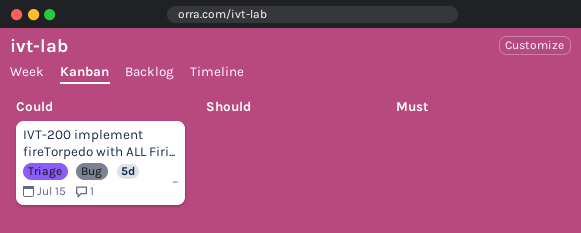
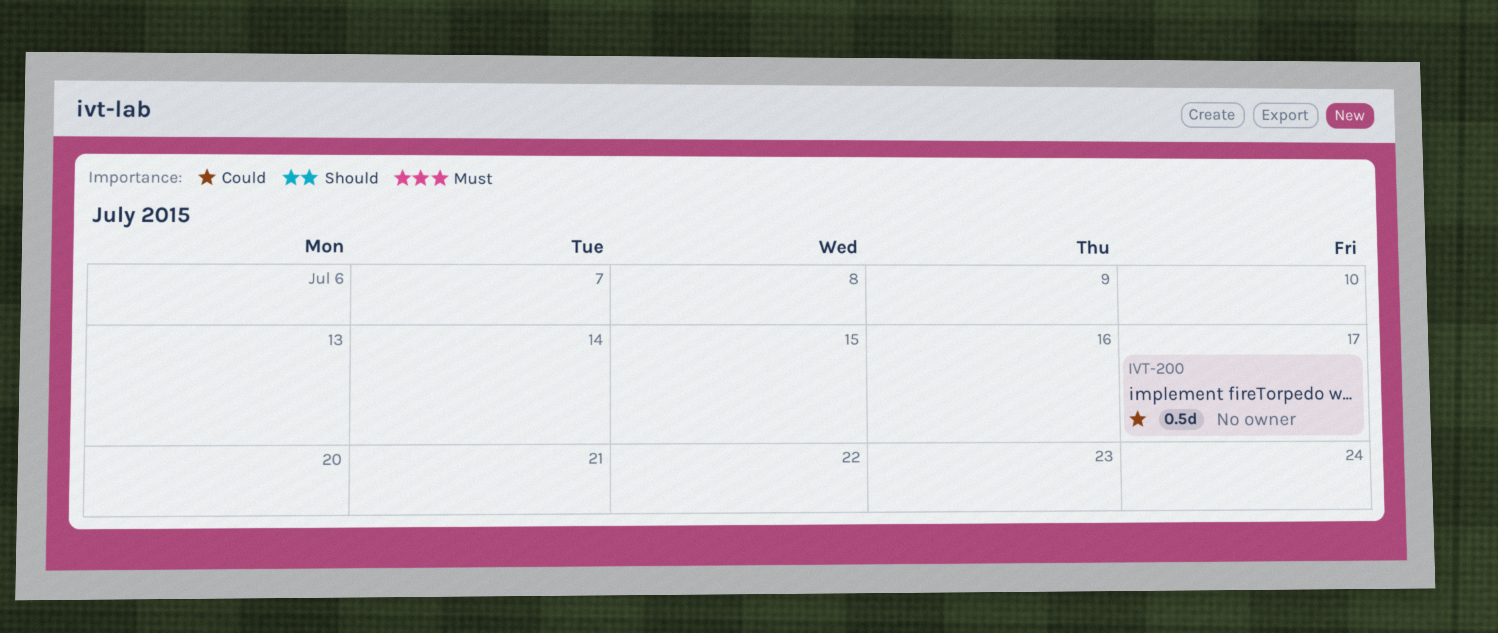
IVT-200, estimate: 5d -> 0.5d
IVT-200, due: Jul 15 -> Jul 17

